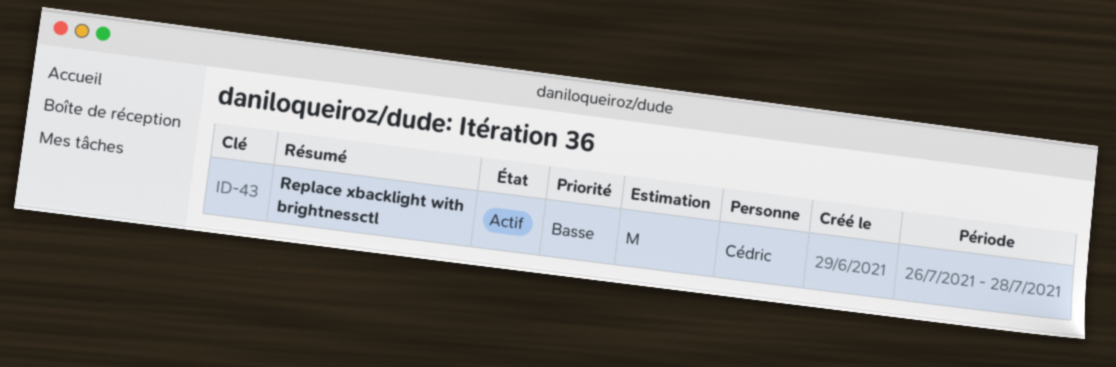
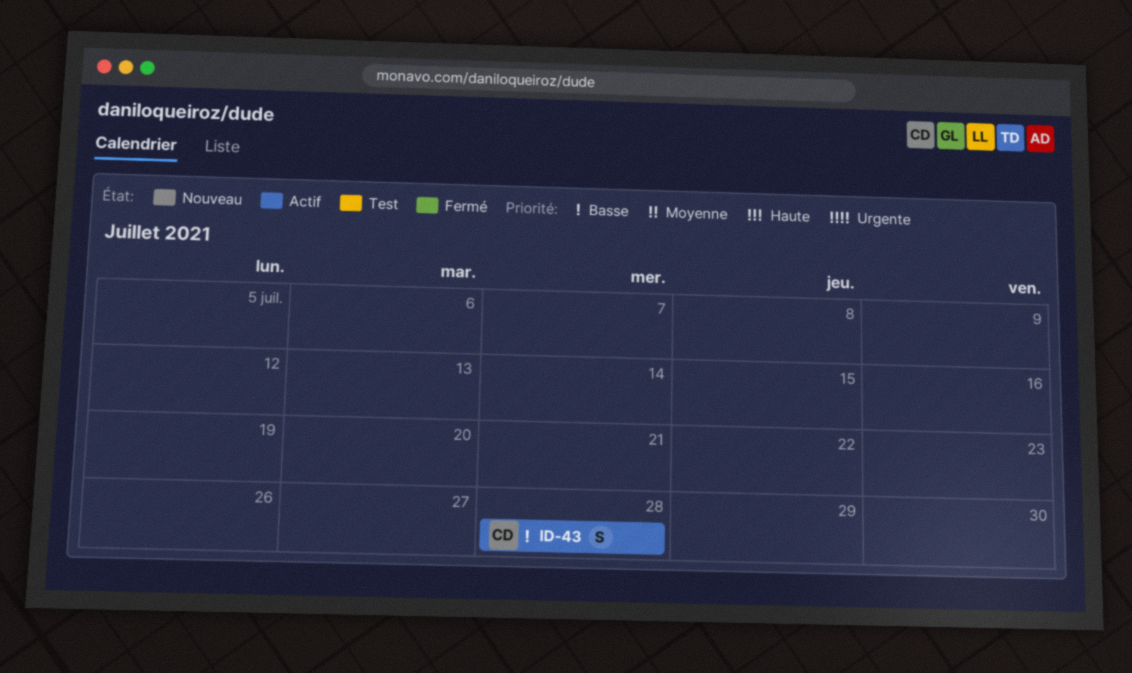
ID-43, estimate: M -> S
ID-43, start: Jul 26 -> Jul 28

